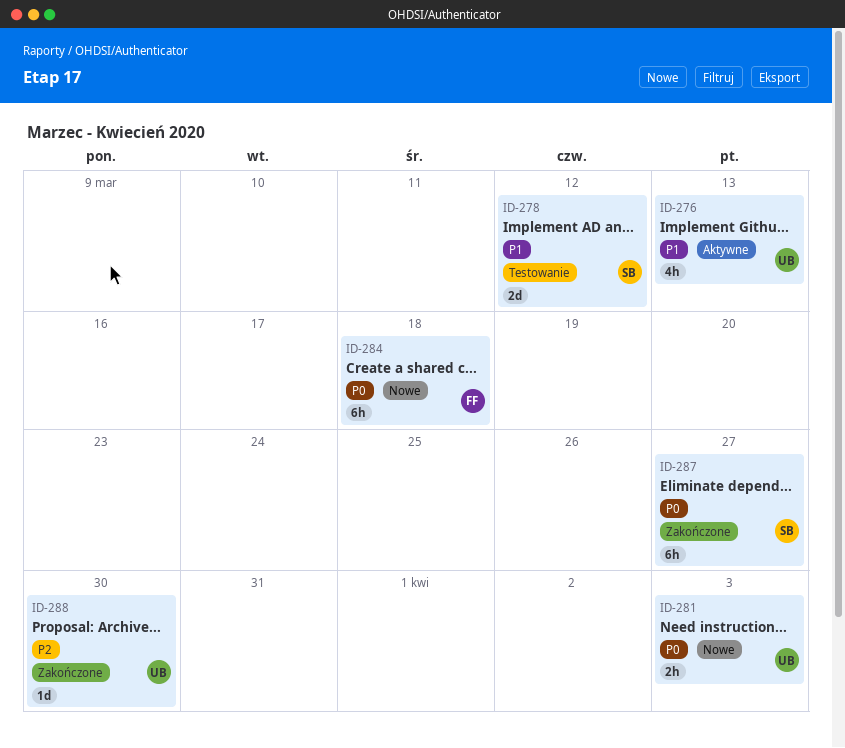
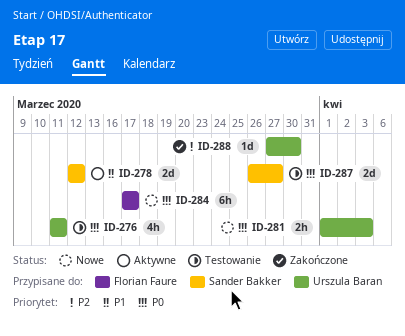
ID-276, status: Aktywne -> Testowanie
ID-276, priority: P1 -> P0
ID-276, due: Mar 13 -> Mar 11
ID-278, status: Testowanie -> Aktywne
ID-284, due: Mar 18 -> Mar 17
ID-287, status: Zakończone -> Testowanie
ID-287, estimate: 6h -> 2d

